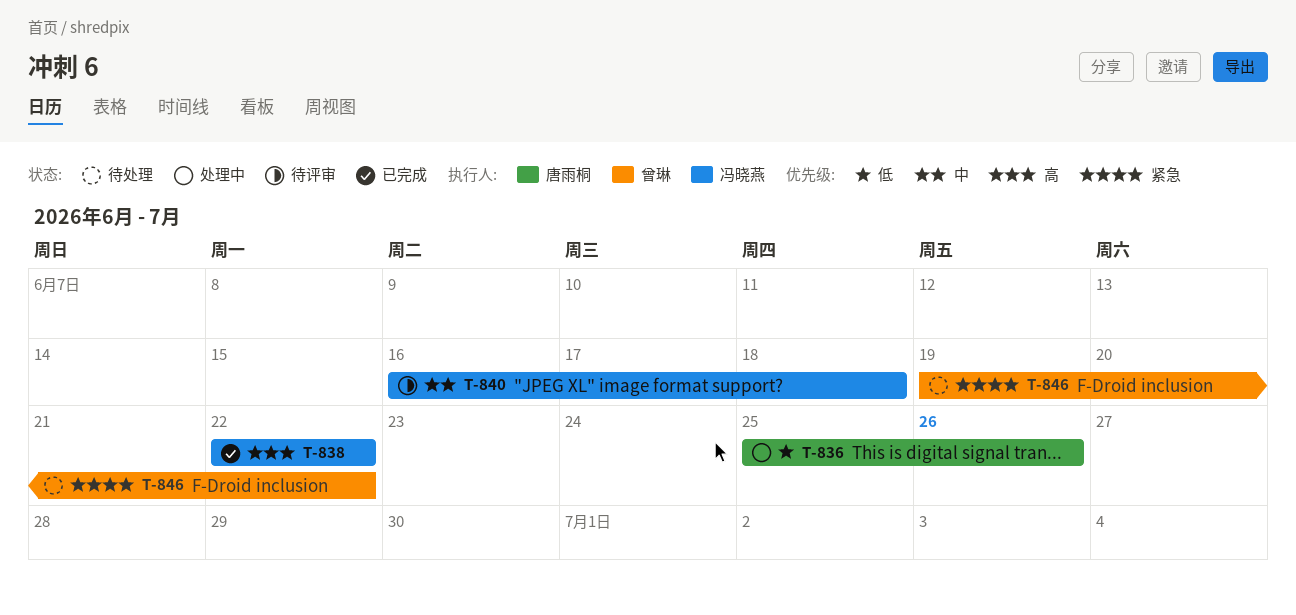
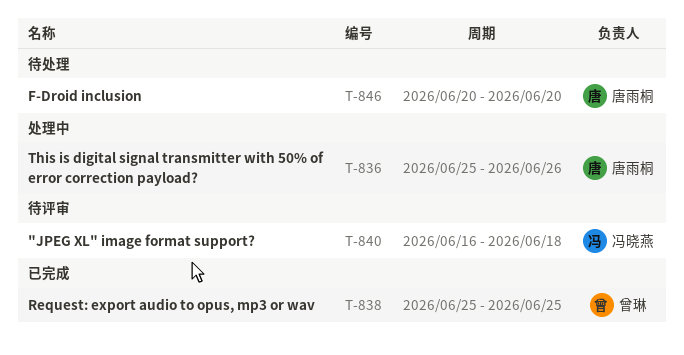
T-838, owner: 冯晓燕 -> 曾琳
T-838, start: Jun 22 -> Jun 25
T-838, due: Jun 22 -> Jun 25
T-846, owner: 曾琳 -> 唐雨桐
T-846, start: Jun 19 -> Jun 20
T-846, due: Jun 22 -> Jun 20

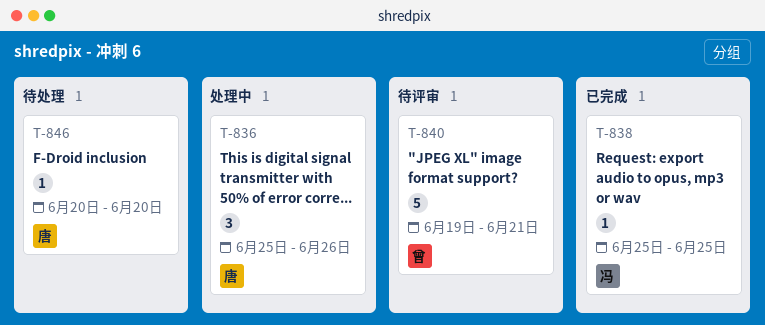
T-838, owner: 曾琳 -> 冯晓燕
T-840, owner: 冯晓燕 -> 曾琳
T-840, start: Jun 16 -> Jun 19
T-840, due: Jun 18 -> Jun 21

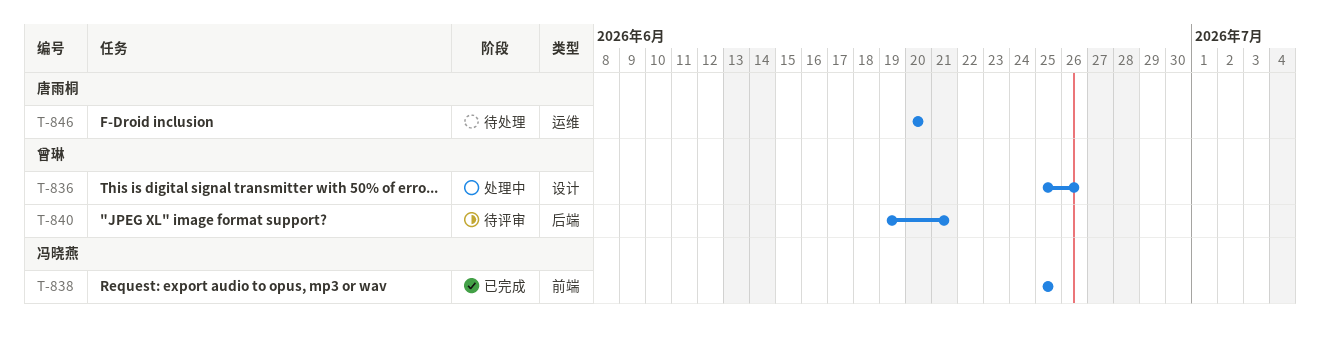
T-836, owner: 唐雨桐 -> 曾琳

